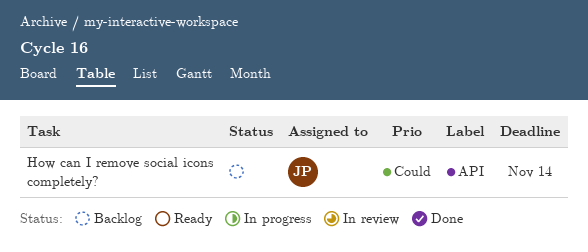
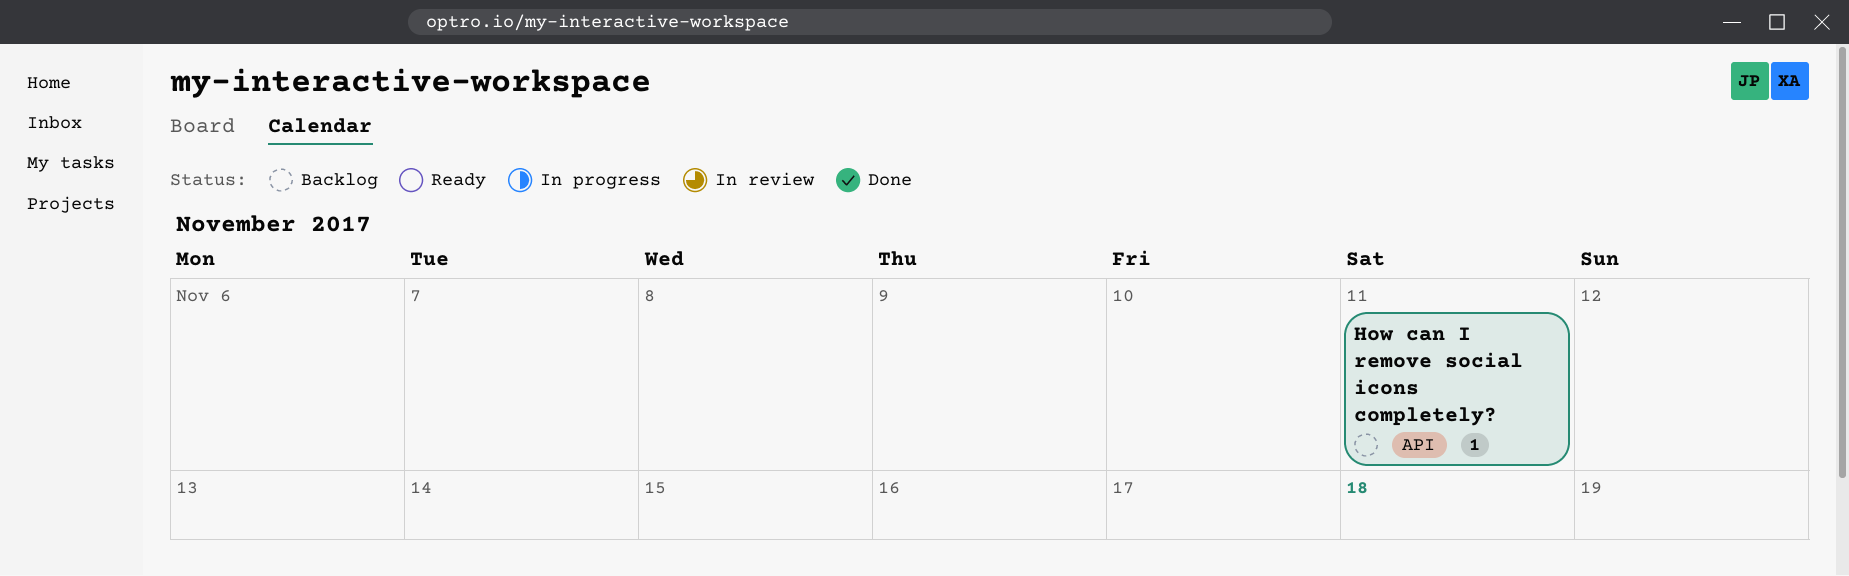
How can I remove social icons completely?, due: Nov 14 -> Nov 11

